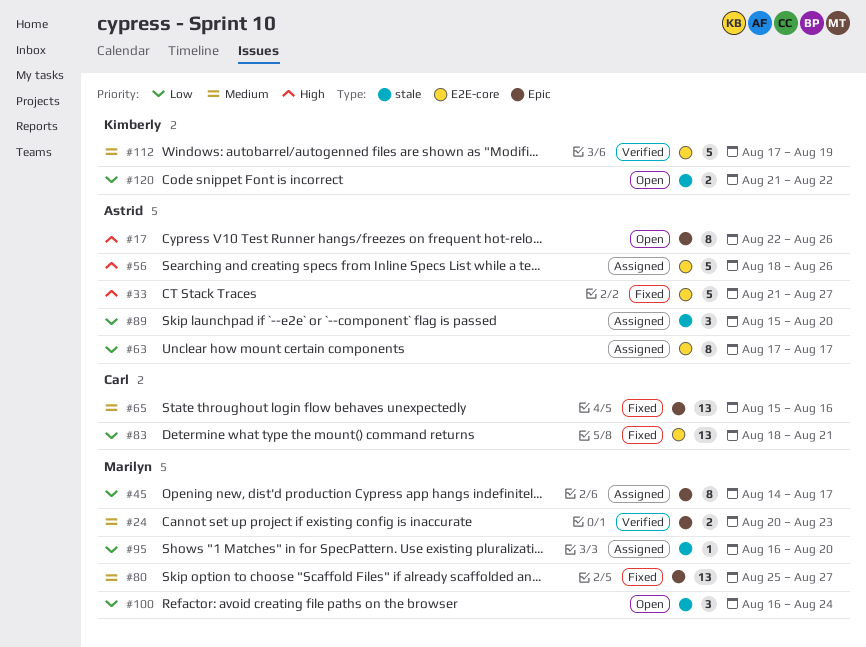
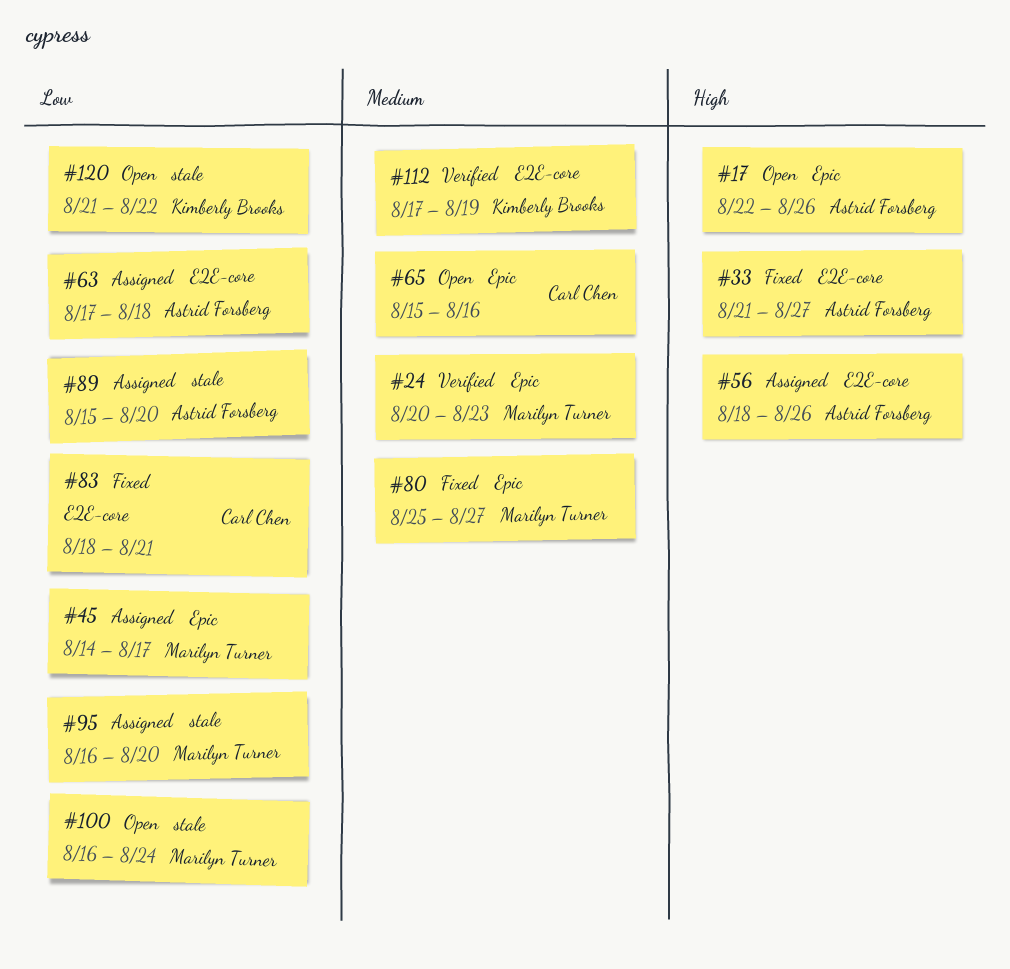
#63, due: Aug 17 -> Aug 18
#65, status: Fixed -> Open

